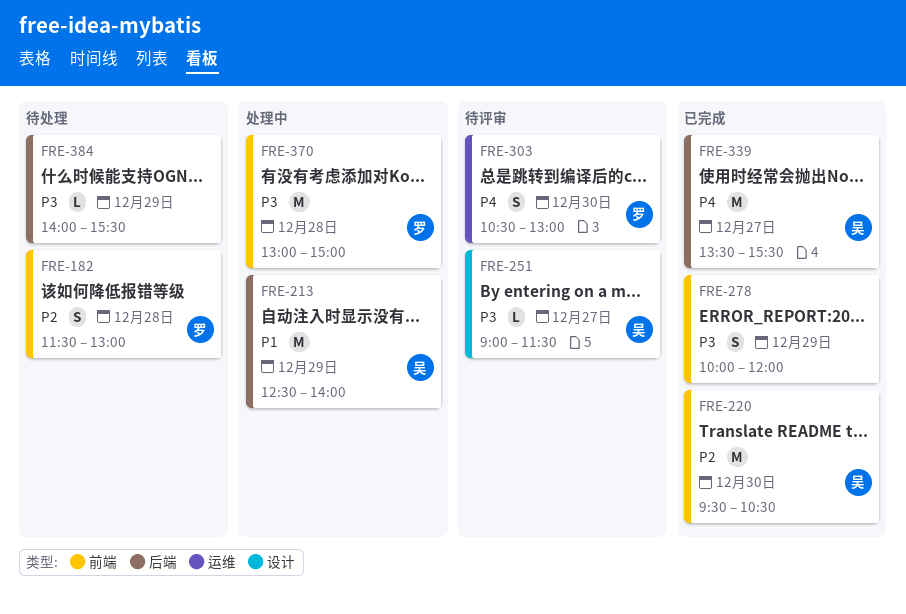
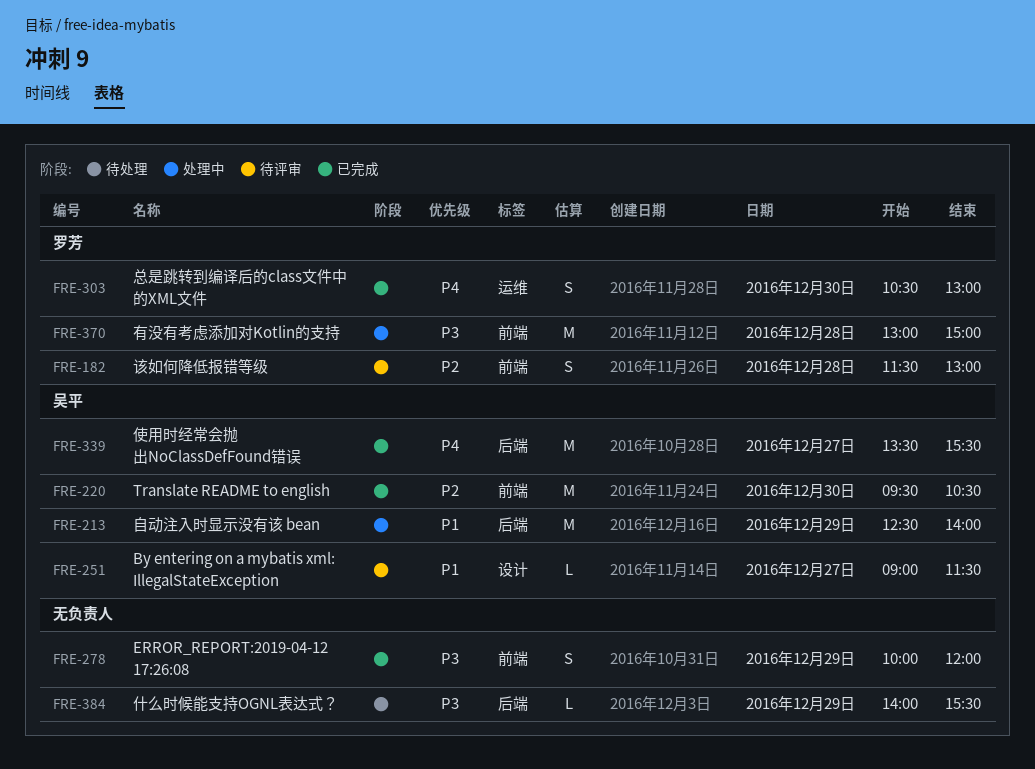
FRE-182, status: 待处理 -> 待评审
FRE-251, priority: P3 -> P1
FRE-303, status: 待评审 -> 已完成

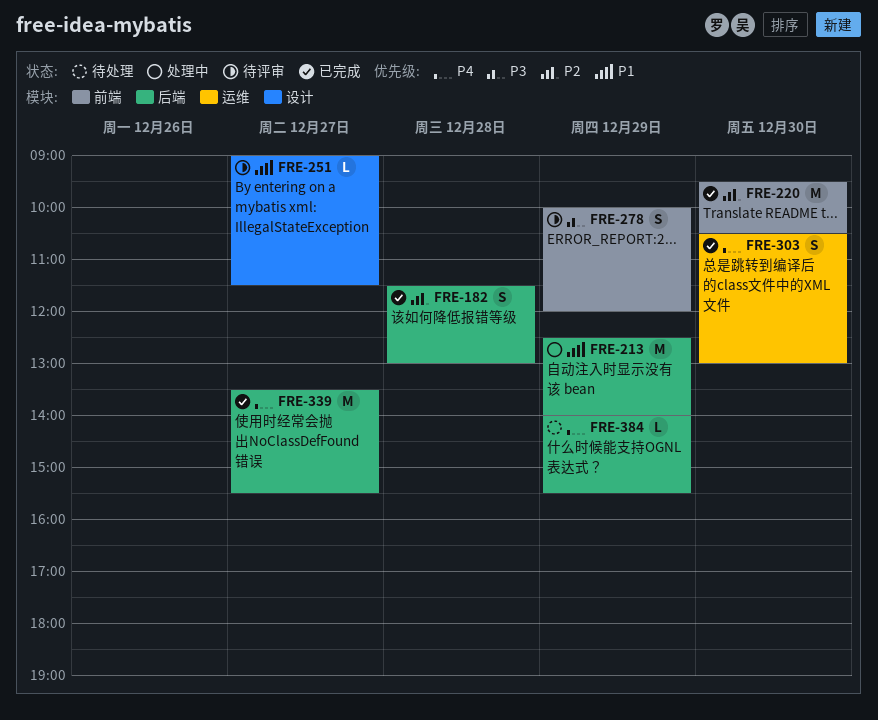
FRE-182, status: 待评审 -> 已完成
FRE-182, label: 前端 -> 后端
FRE-278, status: 已完成 -> 待评审
FRE-370: present -> none
FRE-384, priority: P3 -> P4

